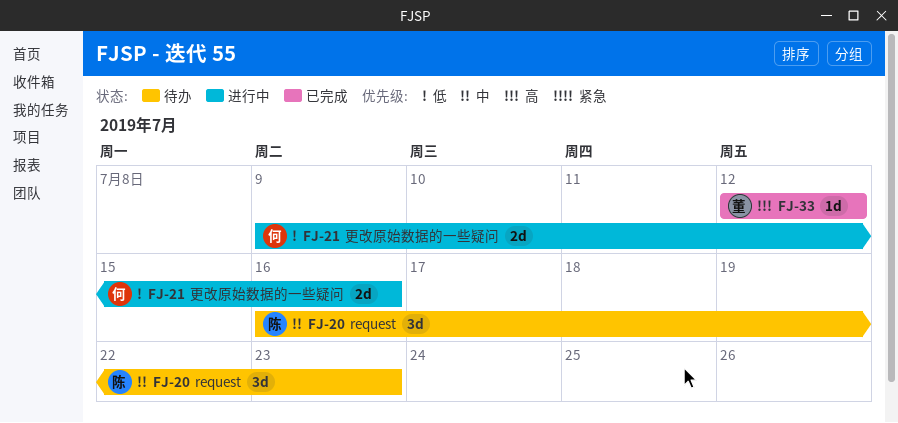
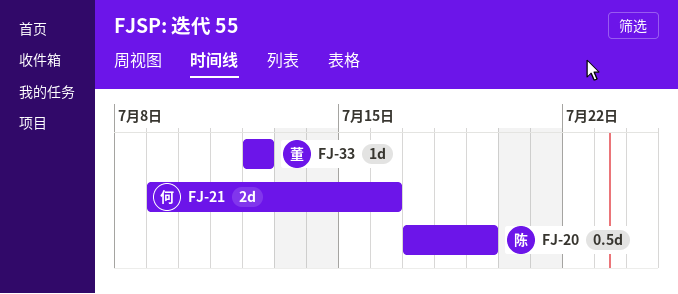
FJ-20, estimate: 3d -> 0.5d
FJ-20, start: Jul 16 -> Jul 17
FJ-20, due: Jul 23 -> Jul 19

